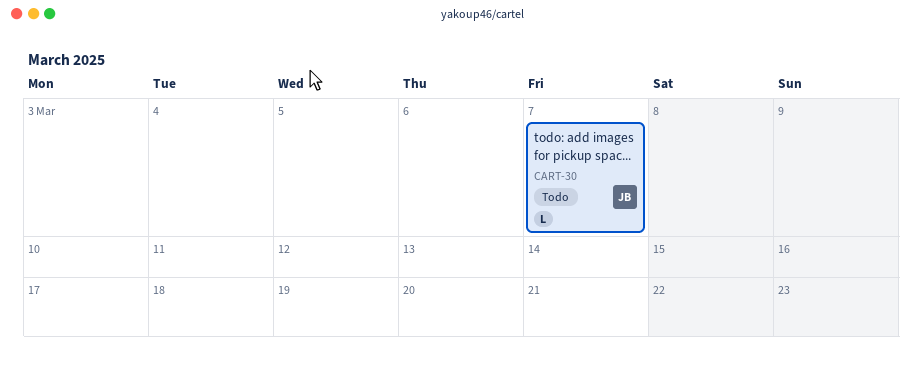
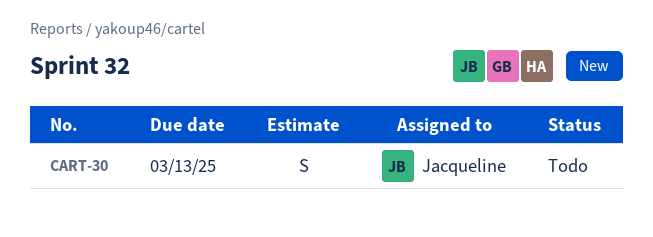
CART-30, estimate: L -> S
CART-30, due: Mar 7 -> Mar 13

